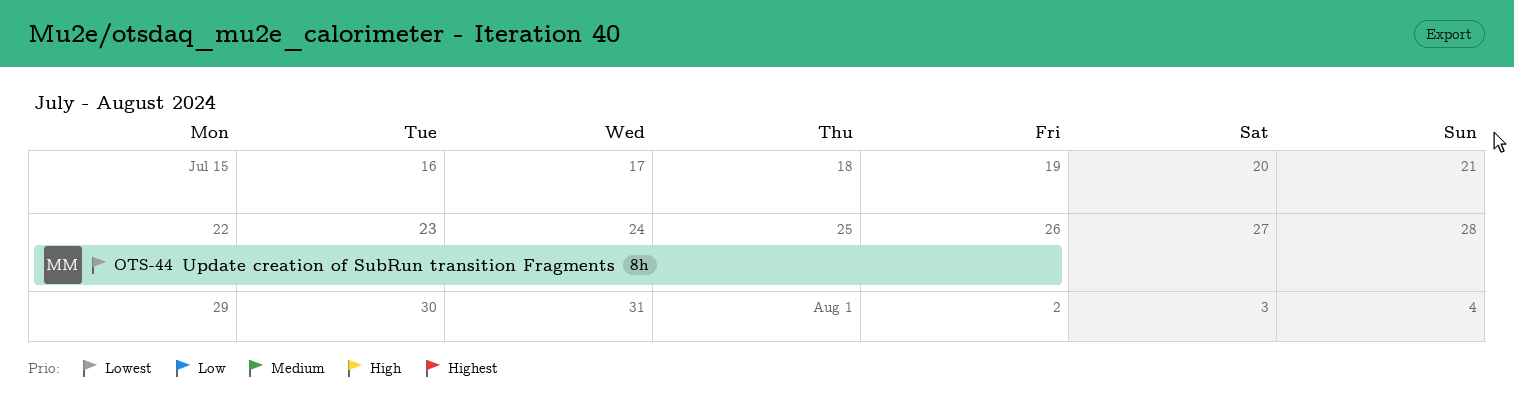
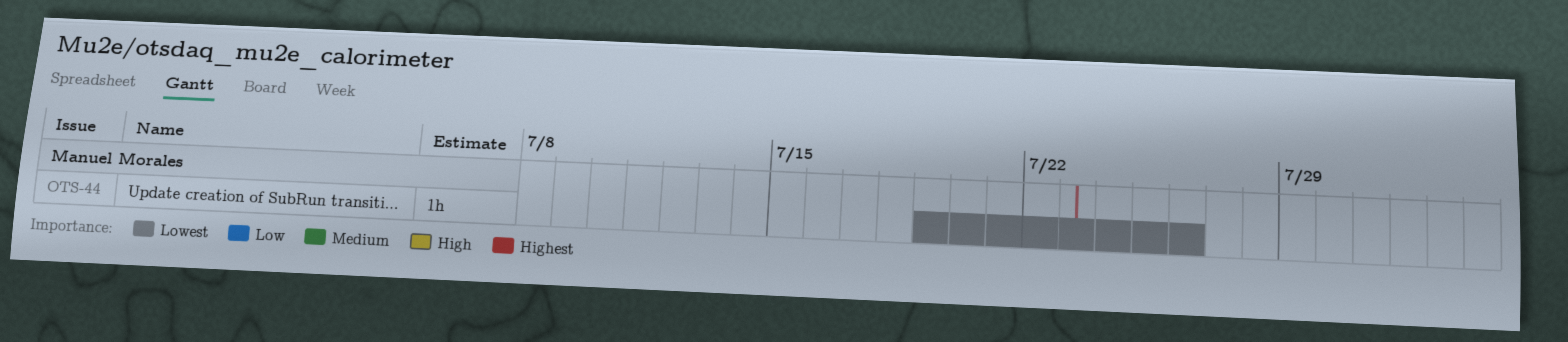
OTS-44, estimate: 8h -> 1h
OTS-44, start: Jul 22 -> Jul 19

